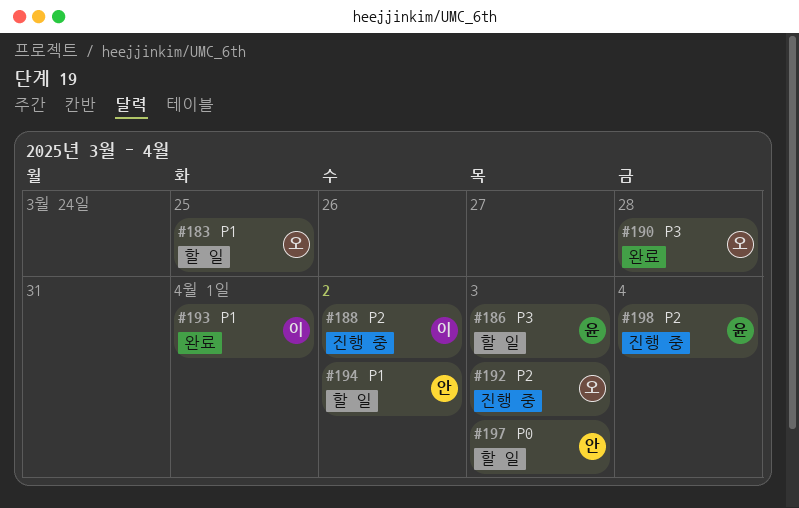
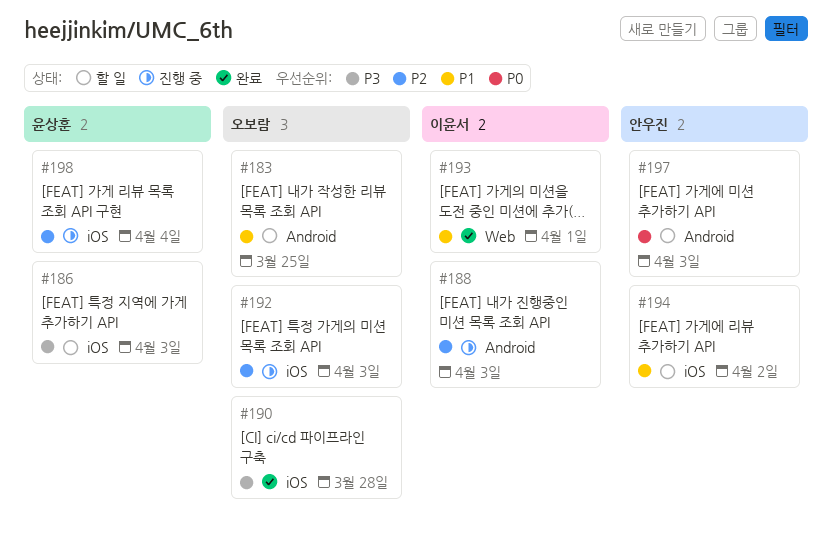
#188, due: Apr 2 -> Apr 3

